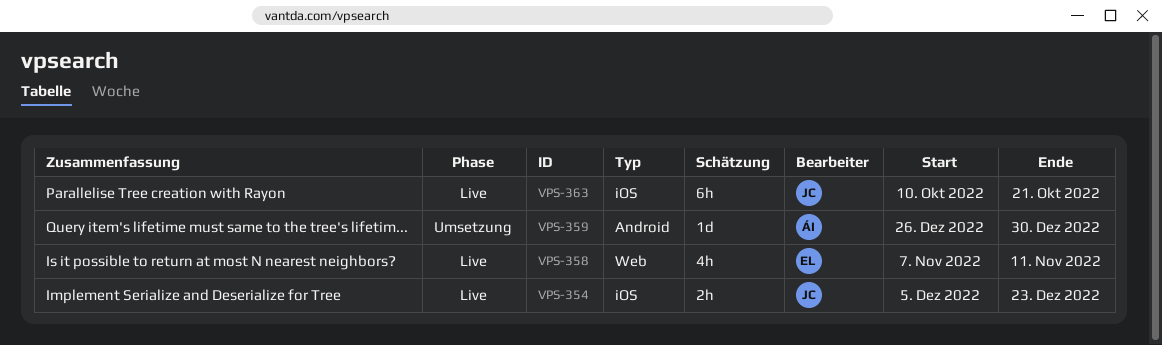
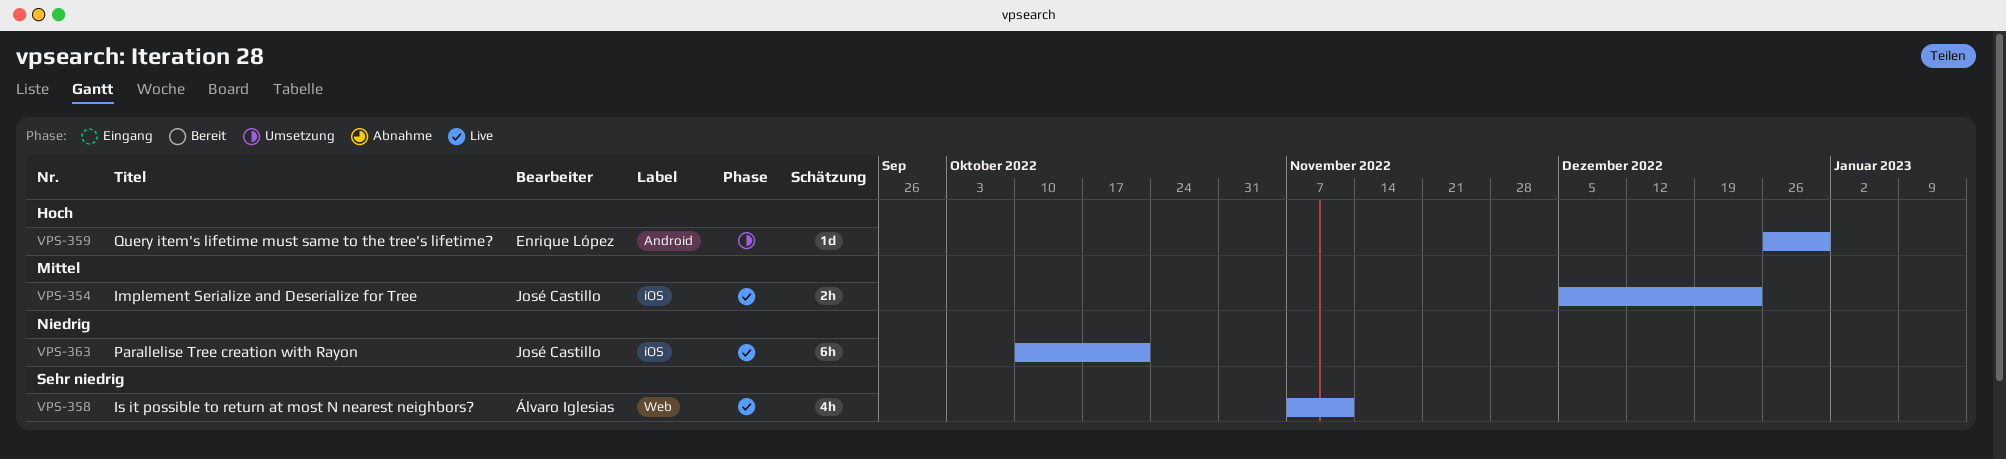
VPS-358, owner: Enrique López -> Álvaro Iglesias
VPS-359, owner: Álvaro Iglesias -> Enrique López

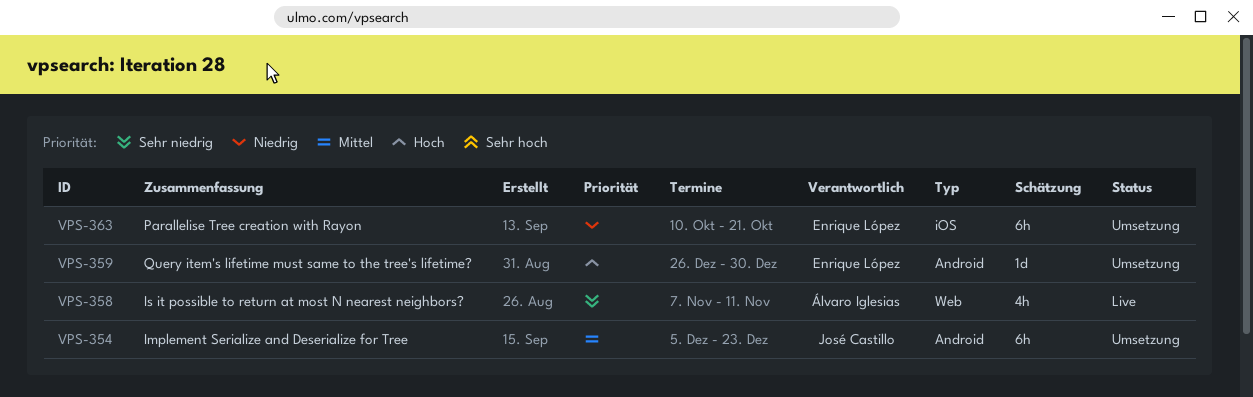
VPS-354, status: Live -> Umsetzung
VPS-354, label: iOS -> Android
VPS-354, estimate: 2h -> 6h
VPS-363, status: Live -> Umsetzung
VPS-363, owner: José Castillo -> Enrique López

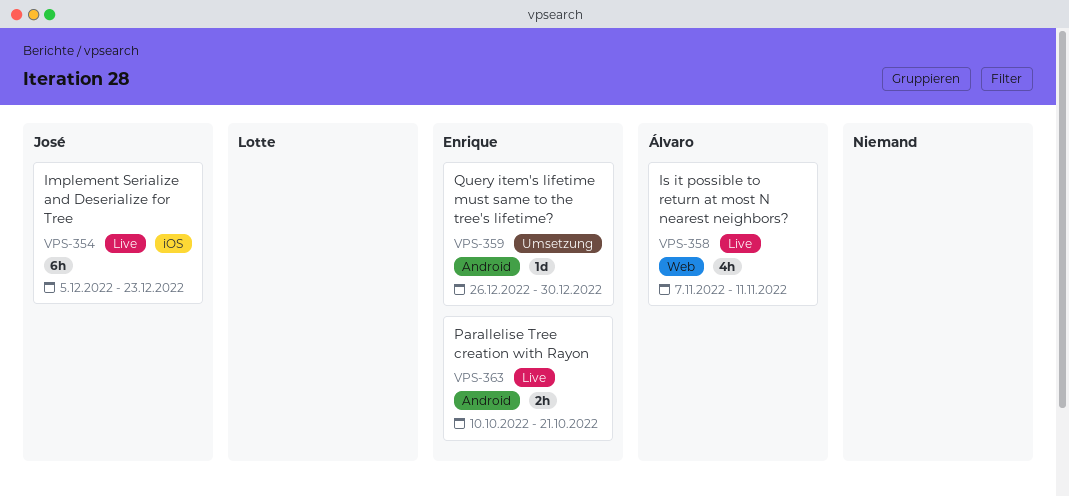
VPS-354, status: Umsetzung -> Live
VPS-354, label: Android -> iOS
VPS-363, status: Umsetzung -> Live
VPS-363, label: iOS -> Android
VPS-363, estimate: 6h -> 2h

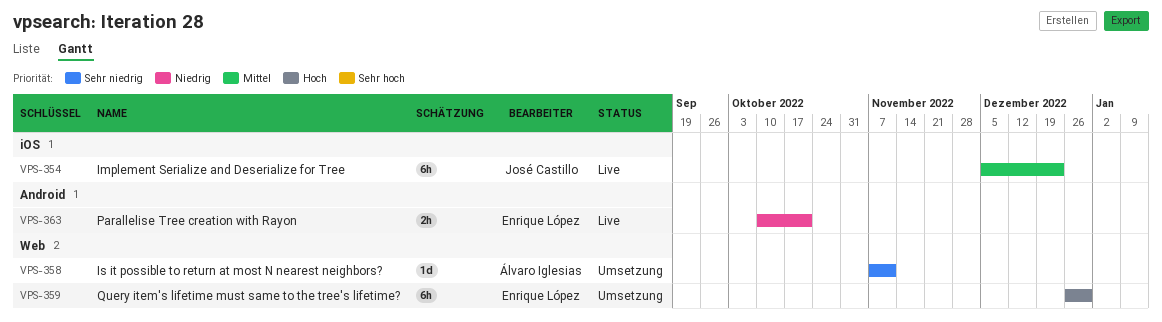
VPS-358, status: Live -> Umsetzung
VPS-358, estimate: 4h -> 1d
VPS-359, label: Android -> Web
VPS-359, estimate: 1d -> 6h

